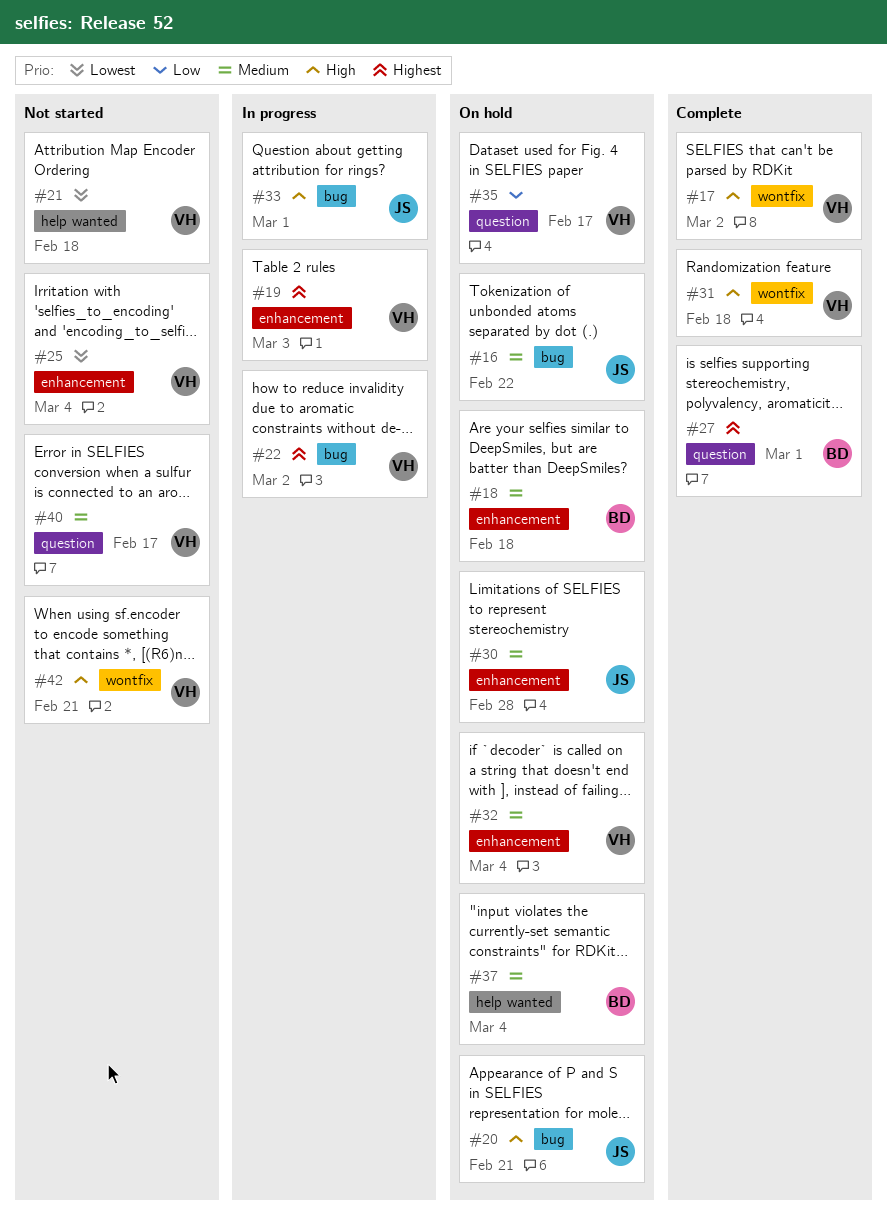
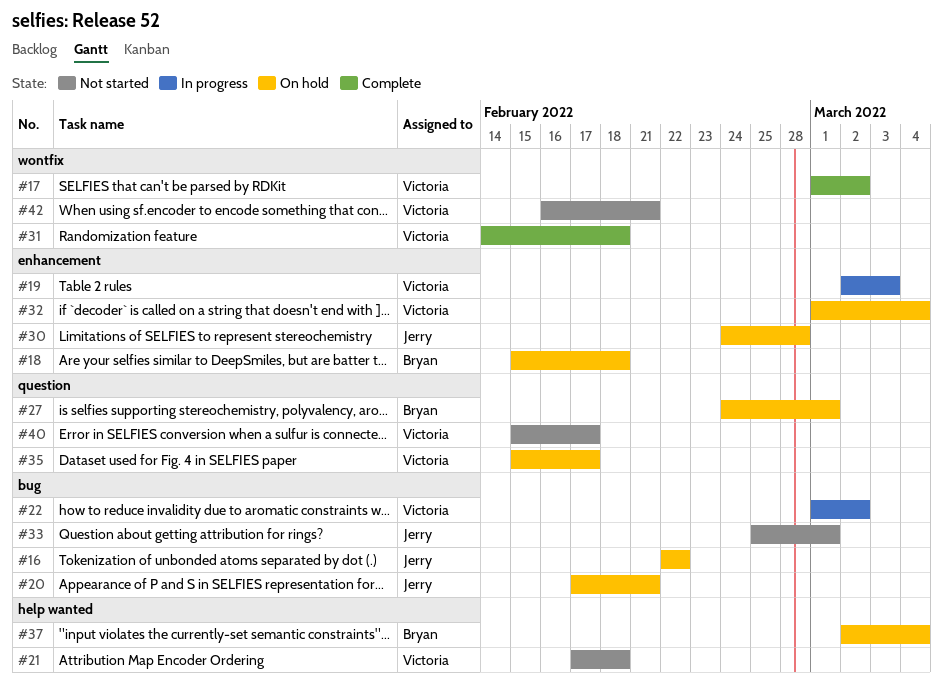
#25: present -> none
#27, status: Complete -> On hold
#33, status: In progress -> Not started

